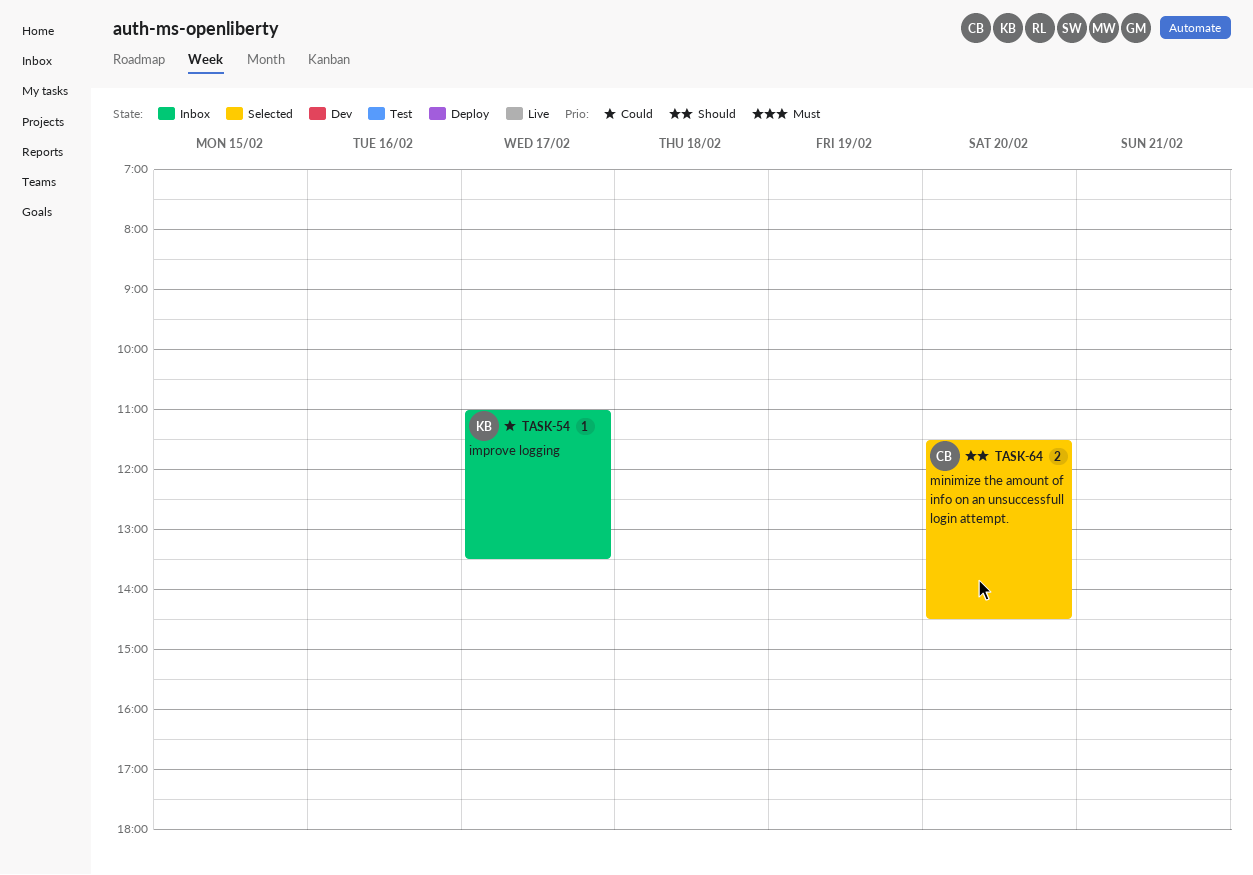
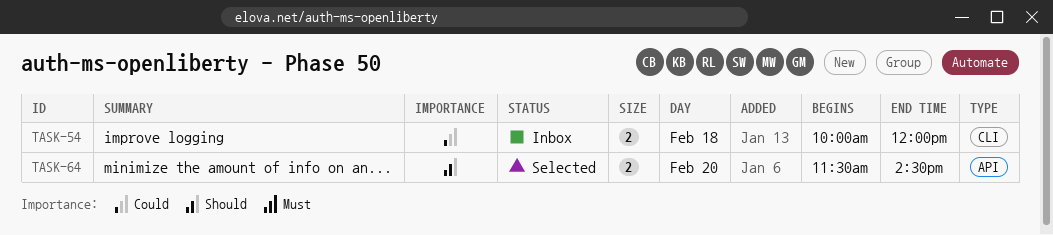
TASK-54, estimate: 1 -> 2
TASK-54, day: Feb 17 -> Feb 18
TASK-54, begins: 11:00 -> 10:00
TASK-54, ends: 13:30 -> 12:00

